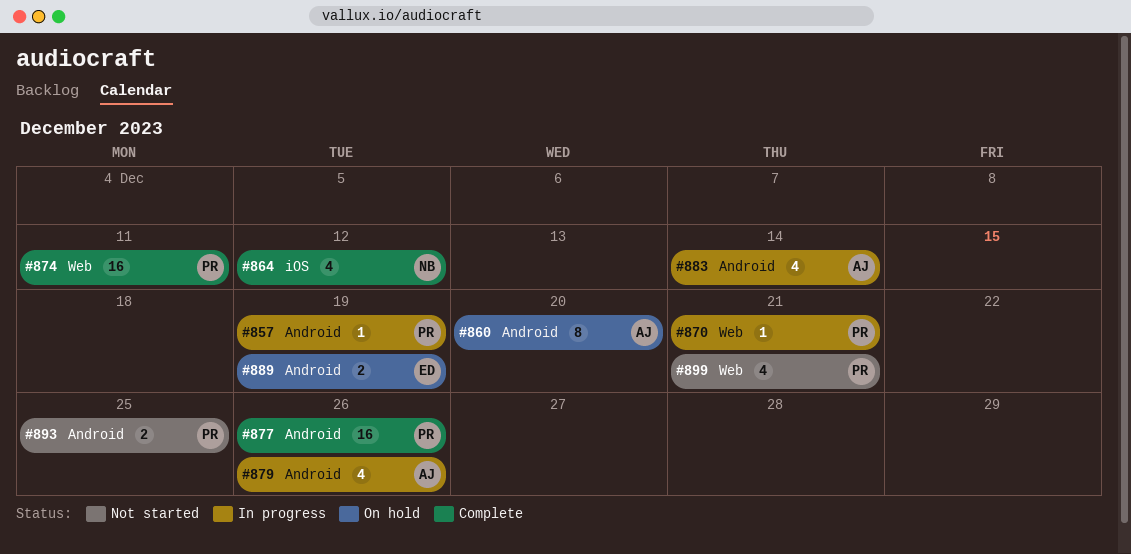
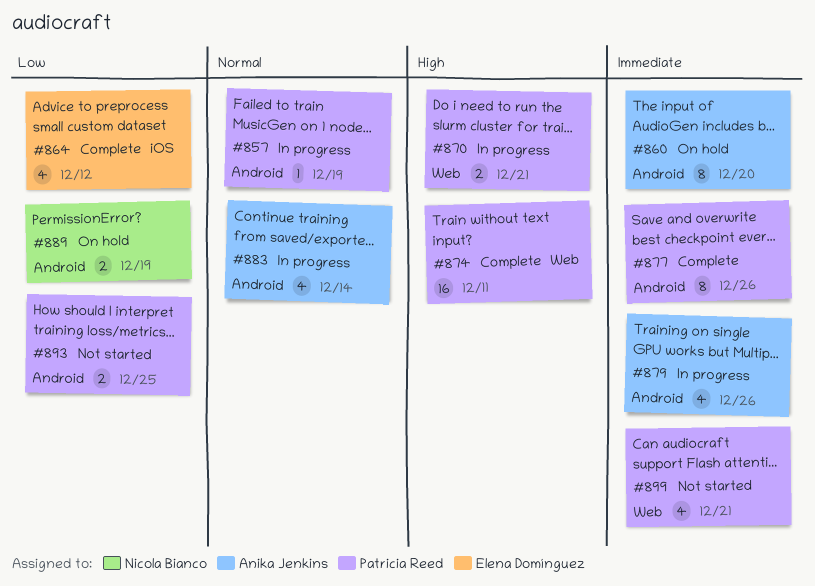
#864, owner: Nicola Bianco -> Elena Domínguez
#870, estimate: 1 -> 2
#877, estimate: 16 -> 8
#889, owner: Elena Domínguez -> Nicola Bianco

